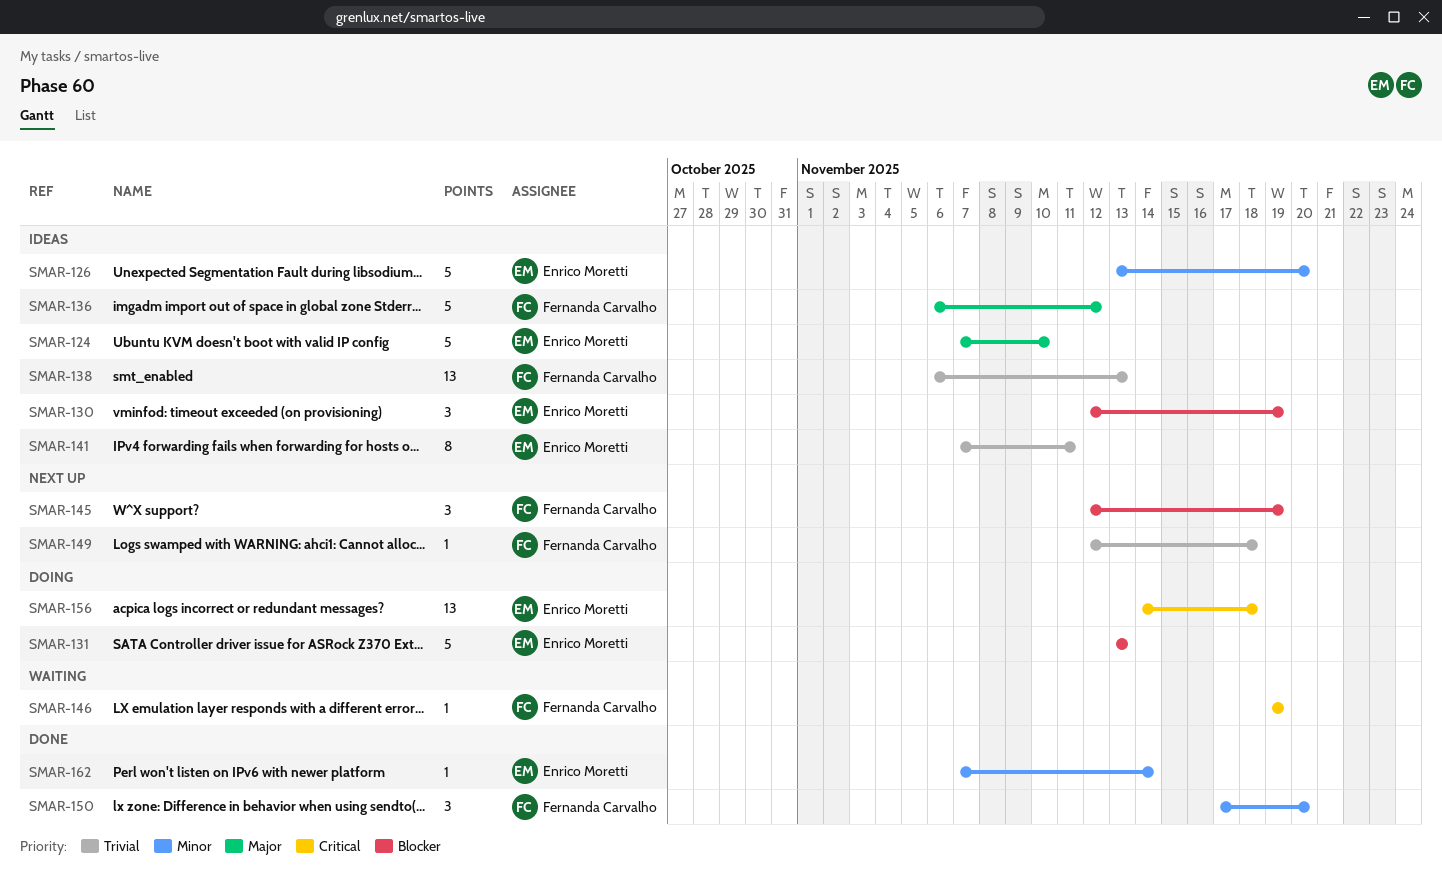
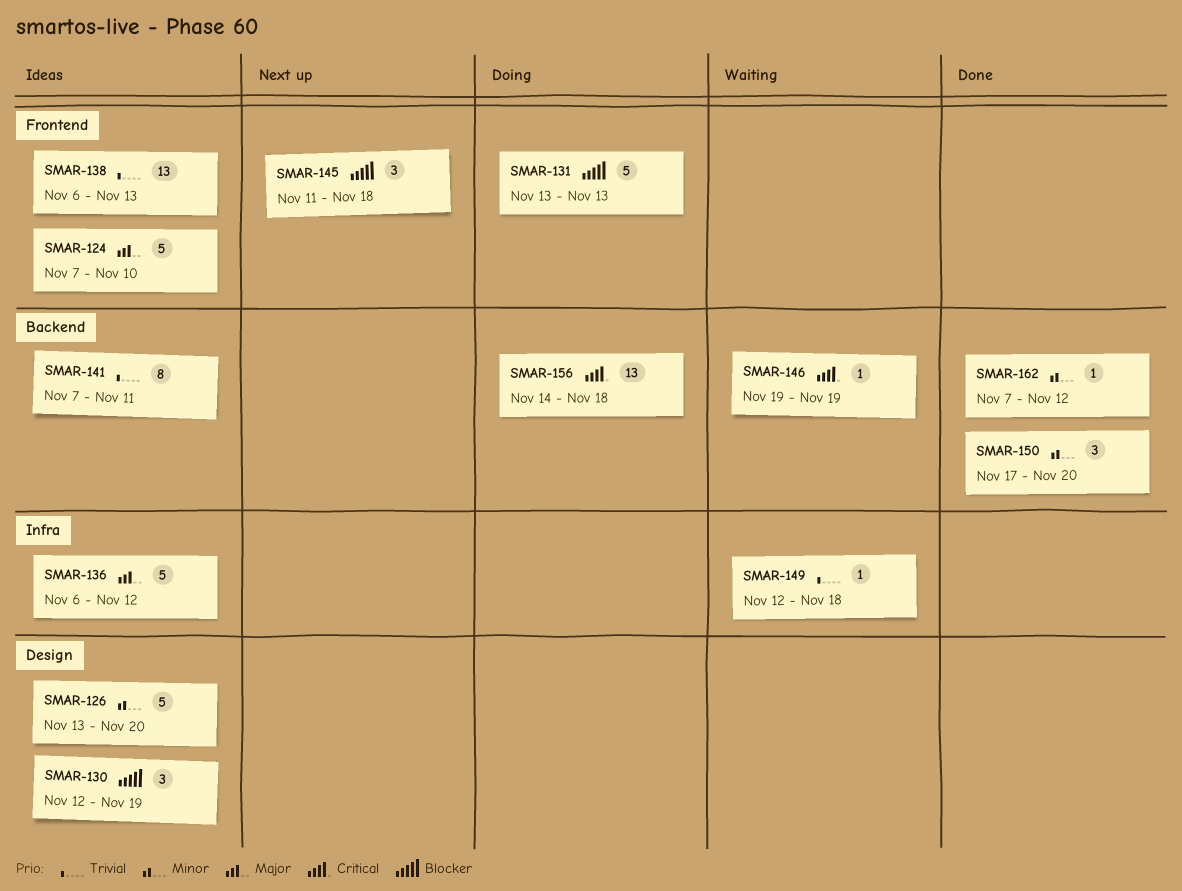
SMAR-145, start: Nov 12 -> Nov 11
SMAR-145, due: Nov 19 -> Nov 18
SMAR-149, status: Next up -> Waiting
SMAR-162, due: Nov 14 -> Nov 12

